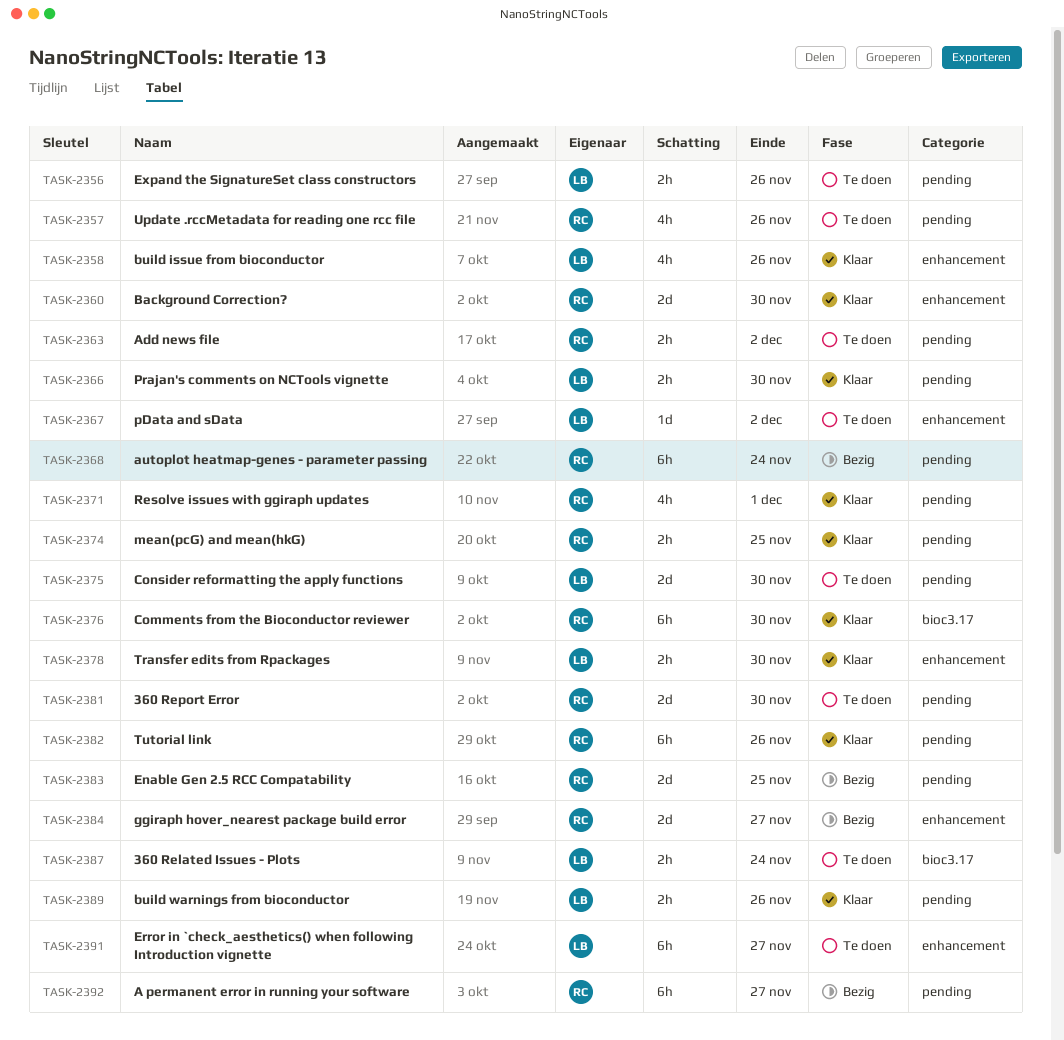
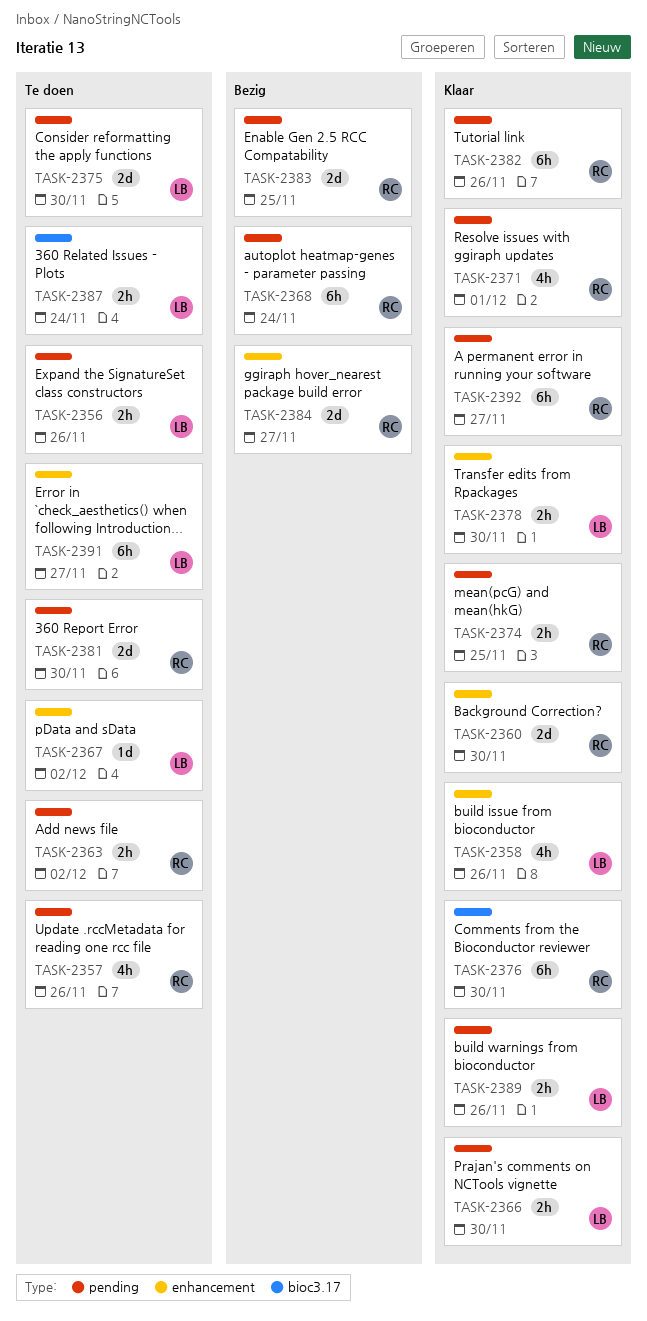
TASK-2392, status: Bezig -> Klaar

